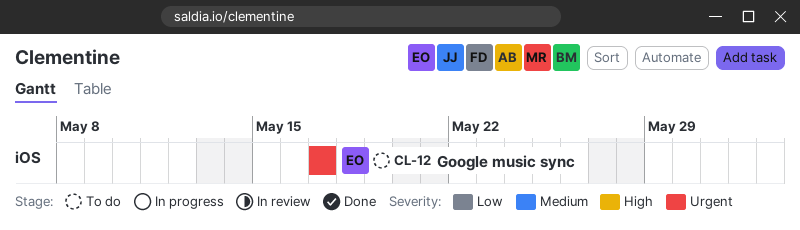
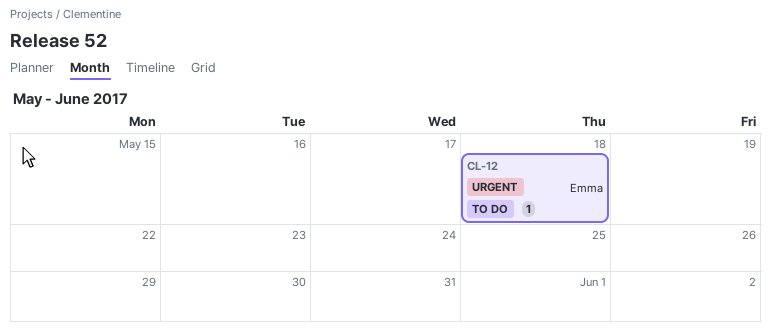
CL-12, due: May 17 -> May 18

